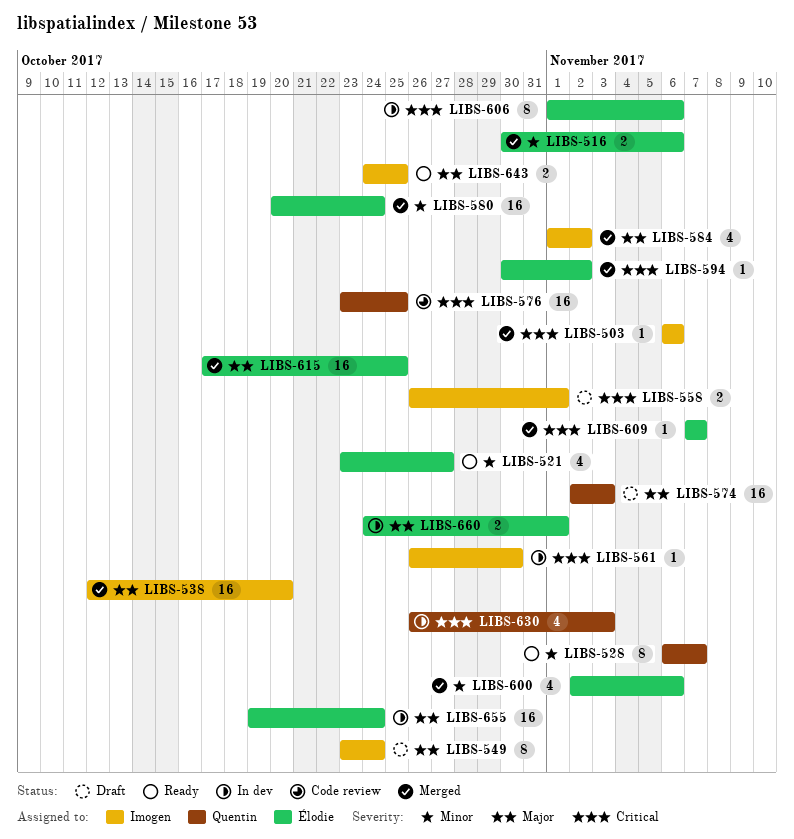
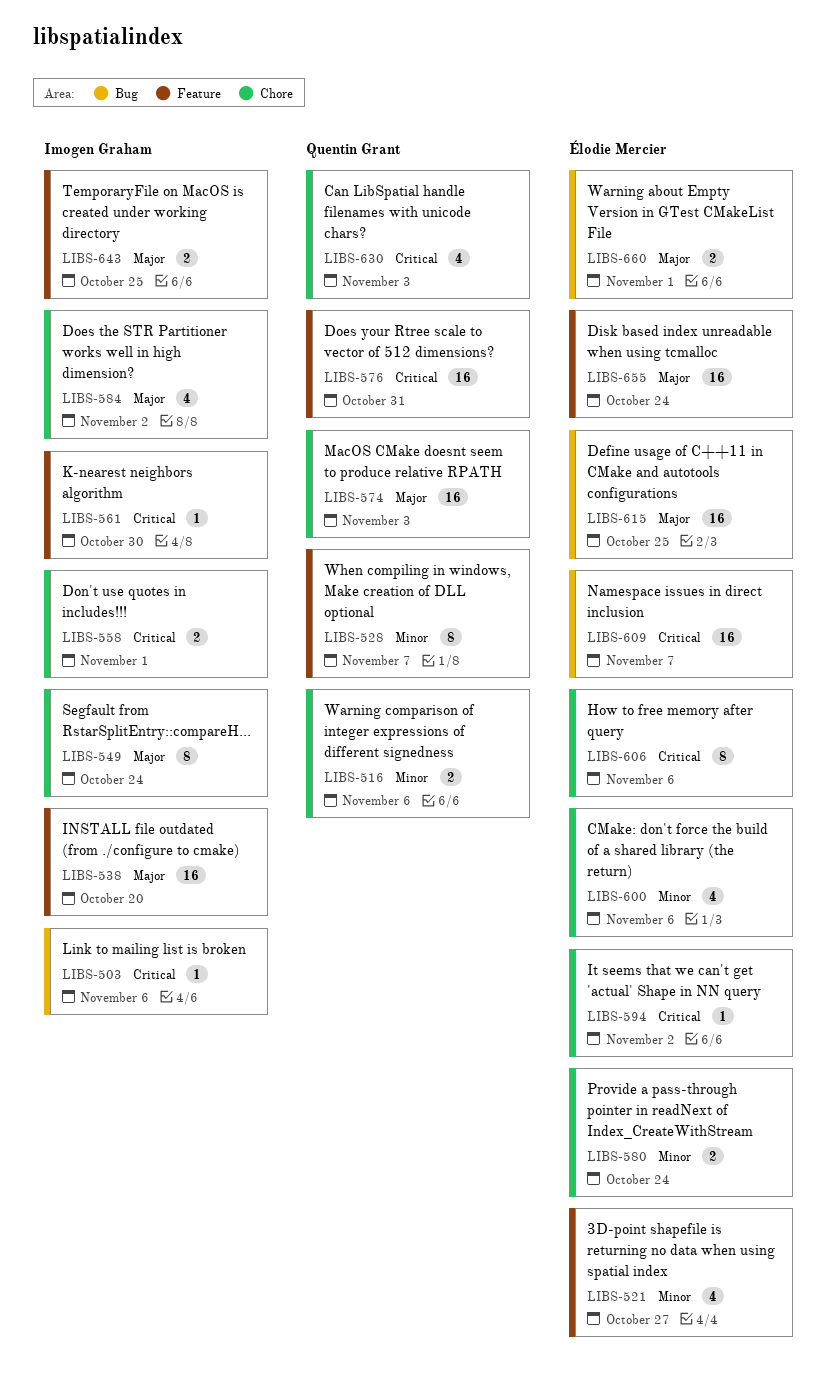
LIBS-516, owner: Élodie Mercier -> Quentin Grant
LIBS-576, due: Oct 25 -> Oct 31
LIBS-580, estimate: 16 -> 2
LIBS-609, estimate: 1 -> 16

